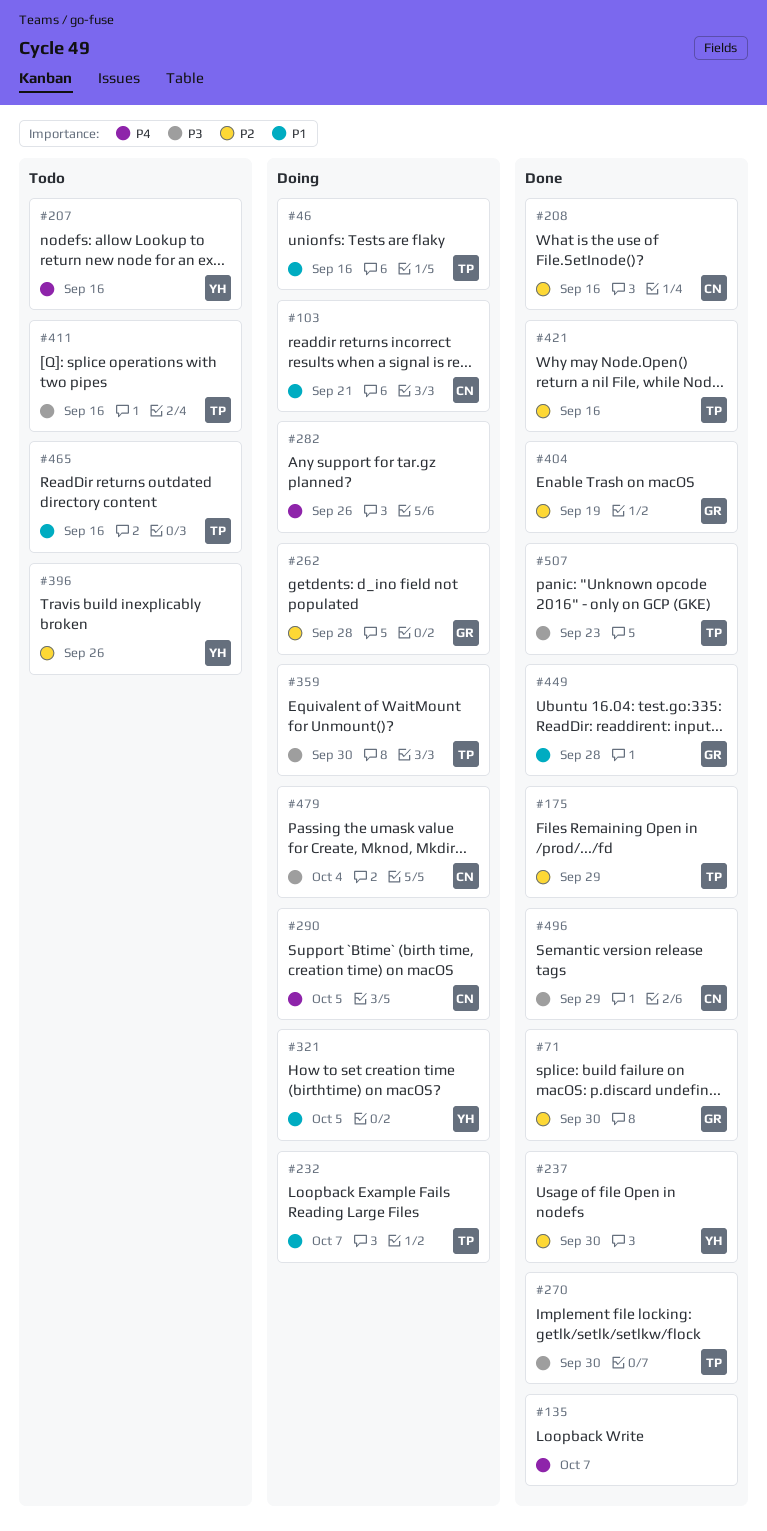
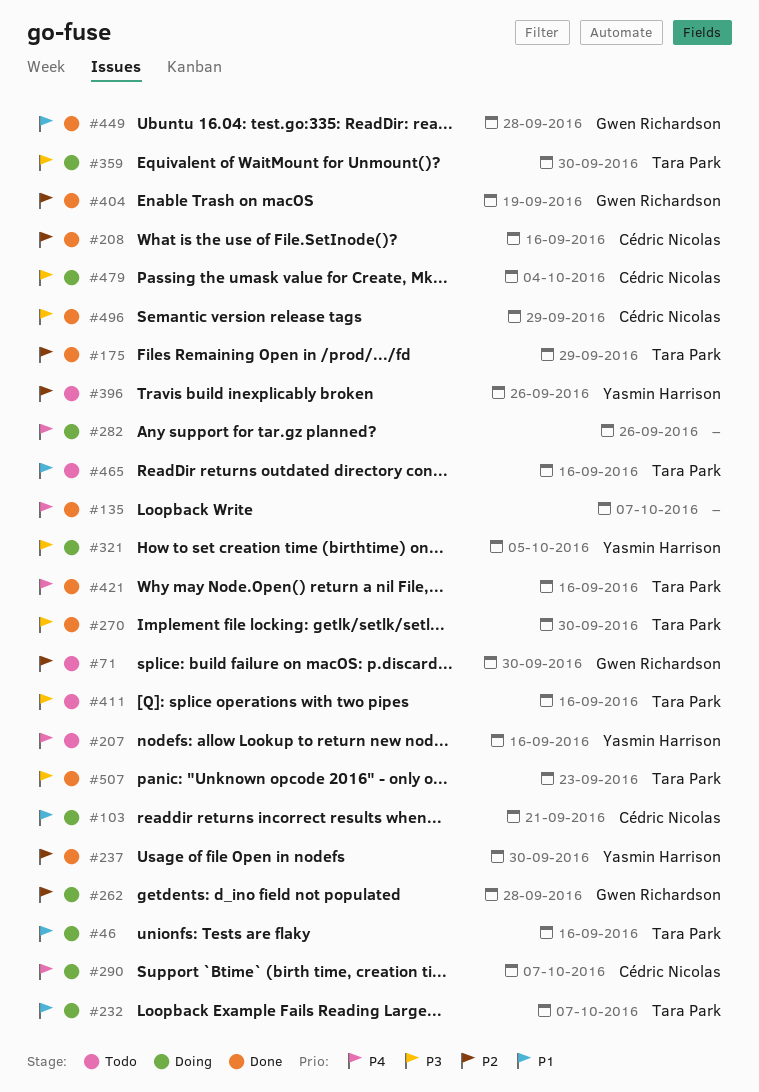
#71, status: Done -> Todo
#290, due: Oct 5 -> Oct 7
#321, priority: P1 -> P3
#421, priority: P2 -> P4

